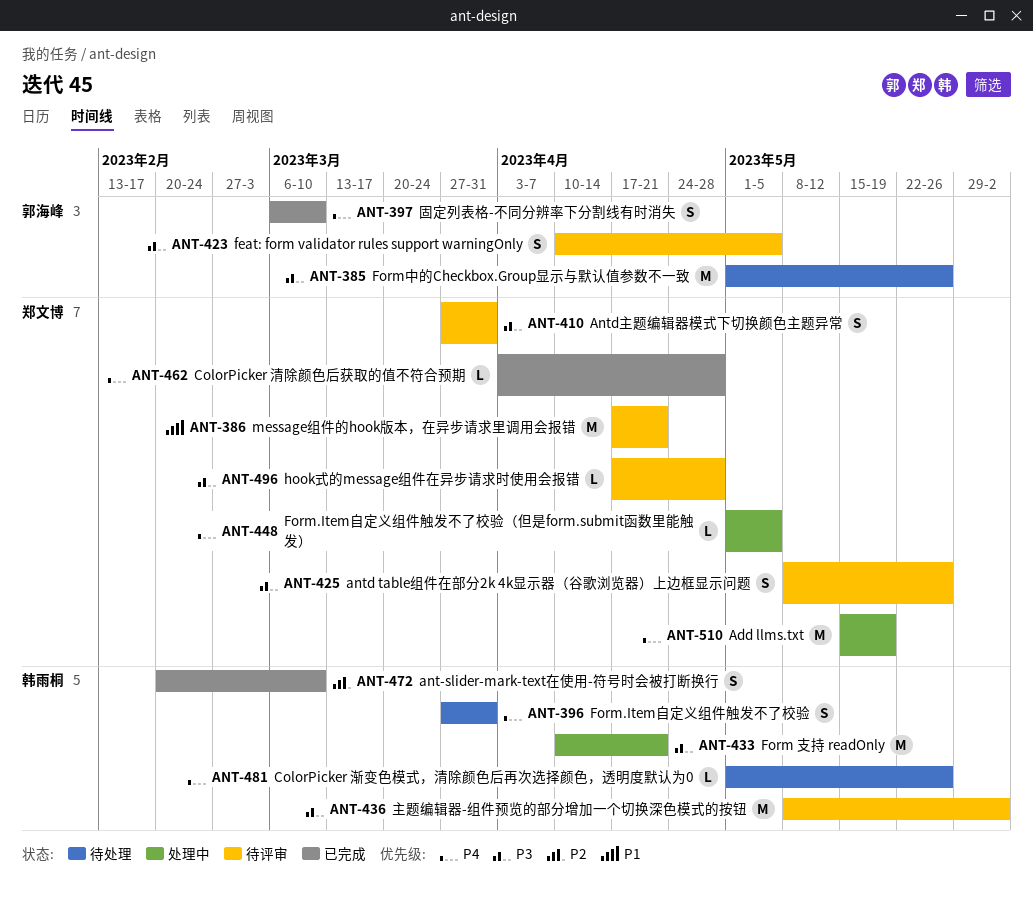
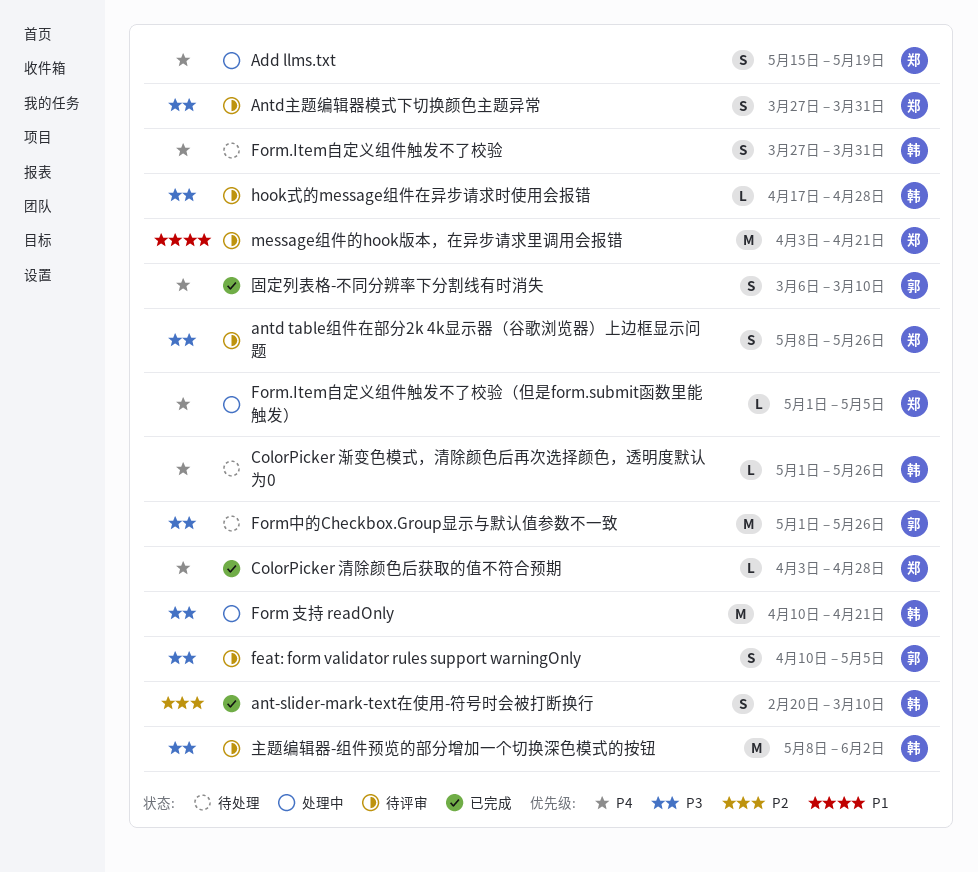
Add llms.txt, estimate: M -> S
hook式的message组件在异步请求时使用会报错, owner: 郑文博 -> 韩雨桐
message组件的hook版本，在异步请求里调用会报错, start: Apr 17 -> Apr 3

